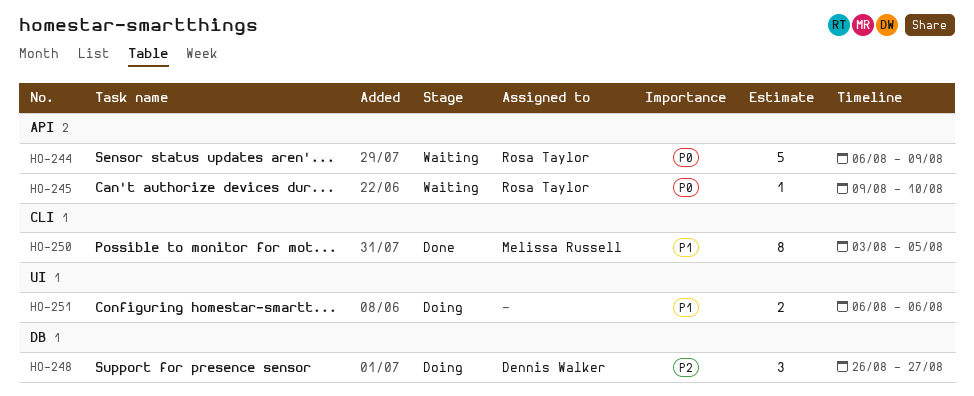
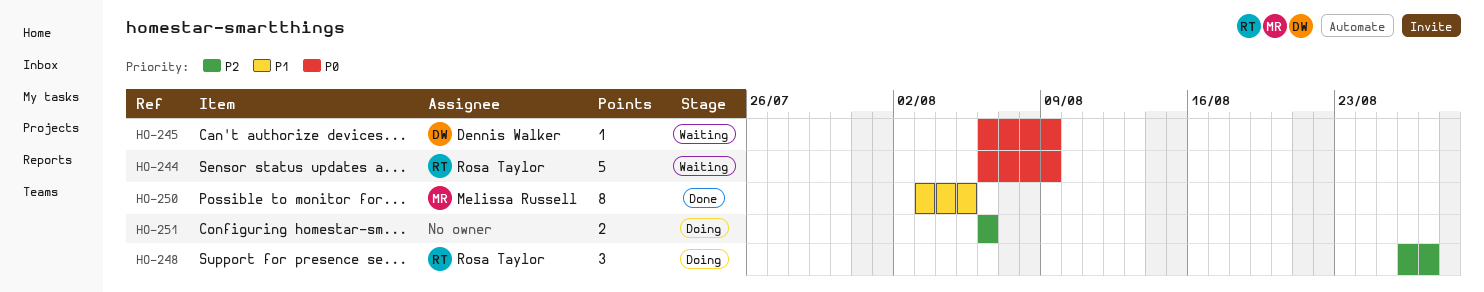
HO-245, owner: Rosa Taylor -> Dennis Walker
HO-245, start: Aug 9 -> Aug 6
HO-245, due: Aug 10 -> Aug 9
HO-248, owner: Dennis Walker -> Rosa Taylor
HO-251, priority: P1 -> P2

